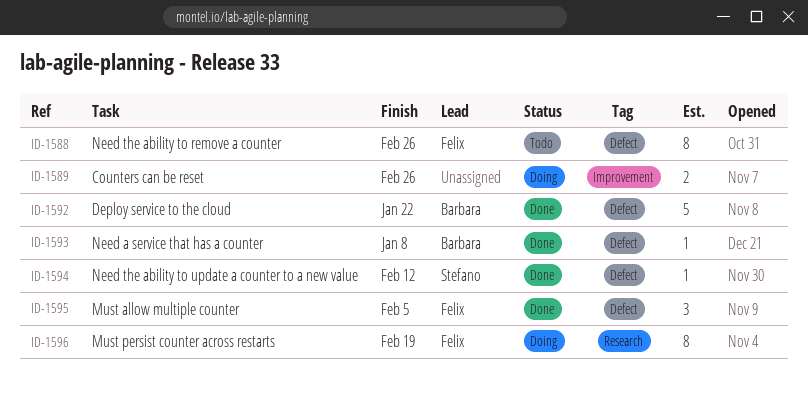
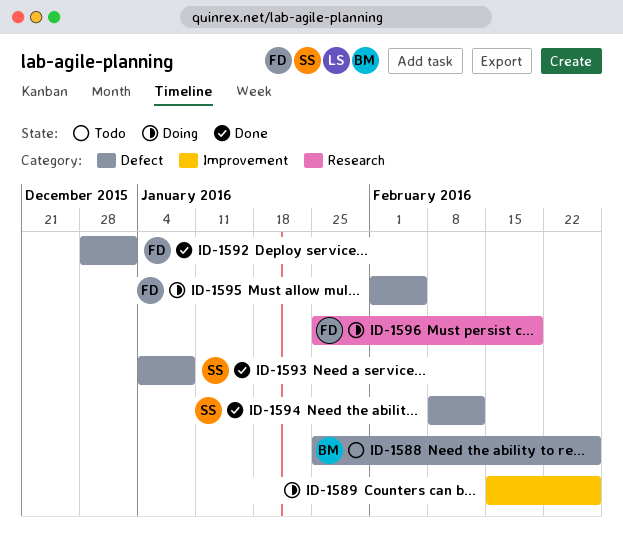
ID-1588, owner: Felix -> Barbara
ID-1592, owner: Barbara -> Felix
ID-1592, due: Jan 22 -> Jan 1
ID-1593, owner: Barbara -> Stefano
ID-1595, status: Done -> Doing

